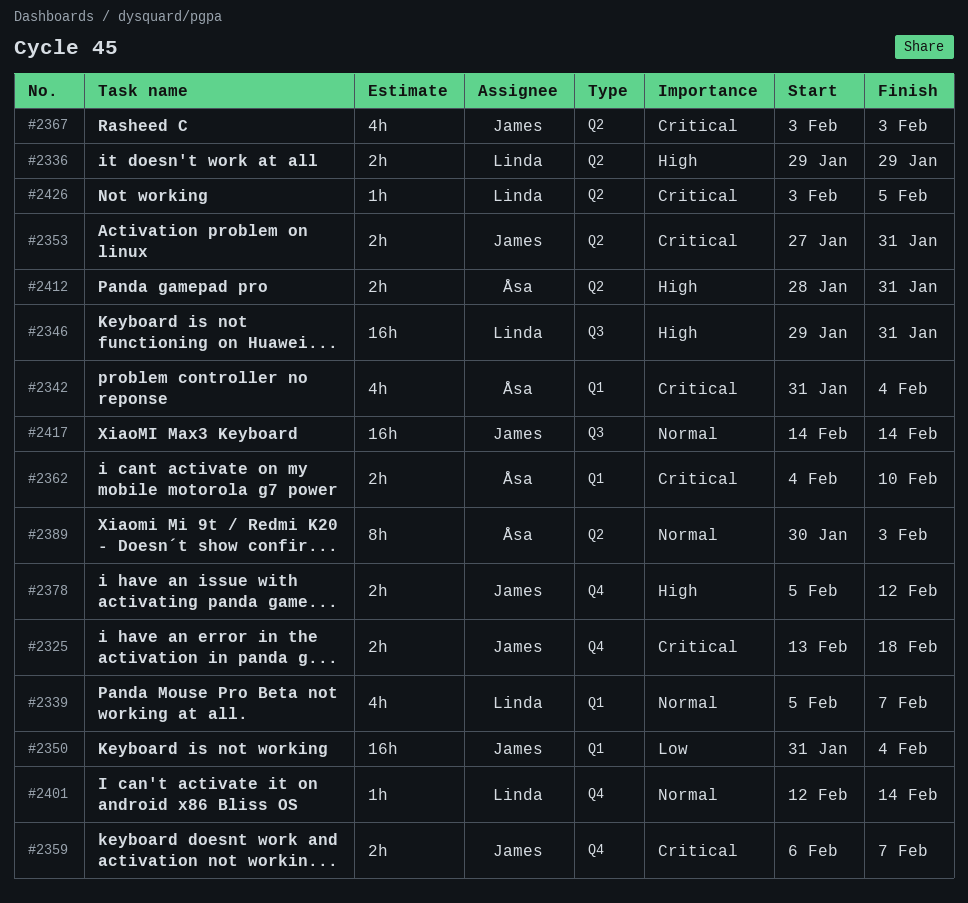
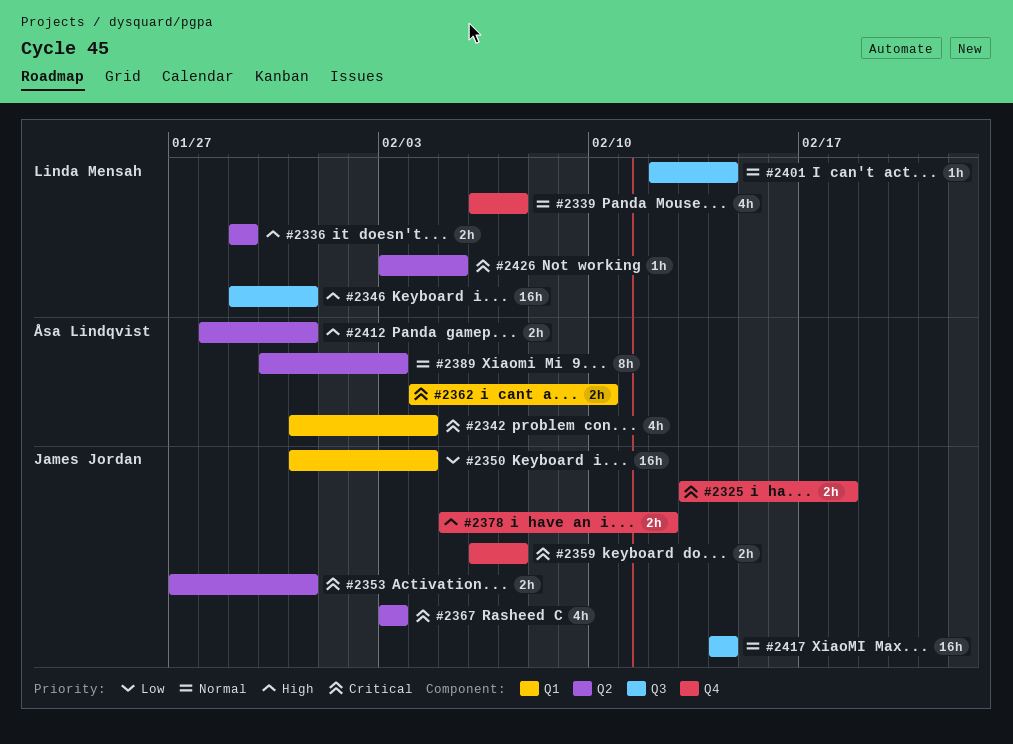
#2339, label: Q1 -> Q4
#2339, start: Feb 5 -> Feb 6
#2401, label: Q4 -> Q3

